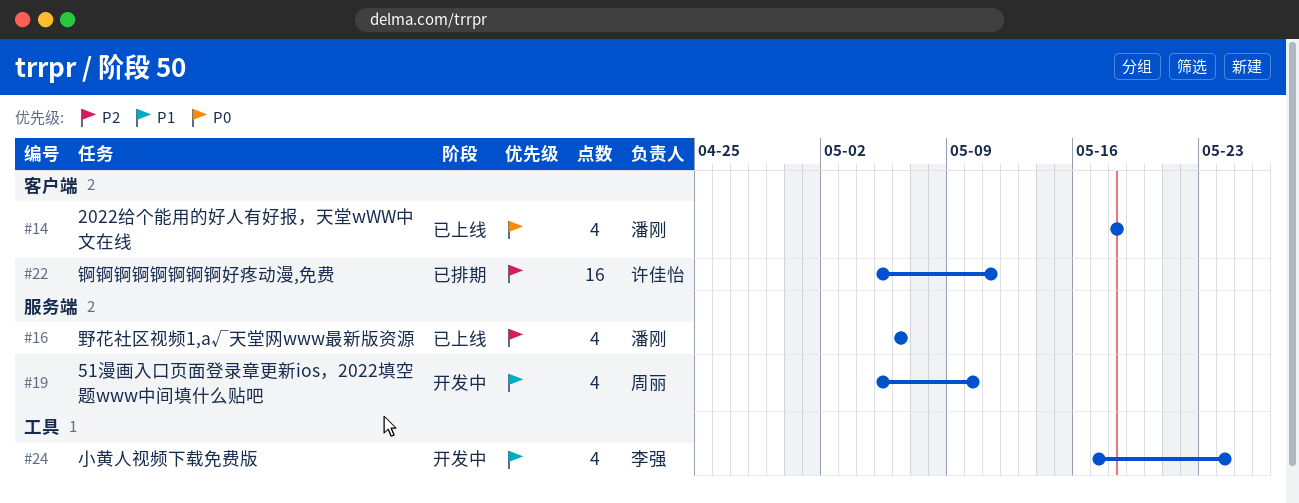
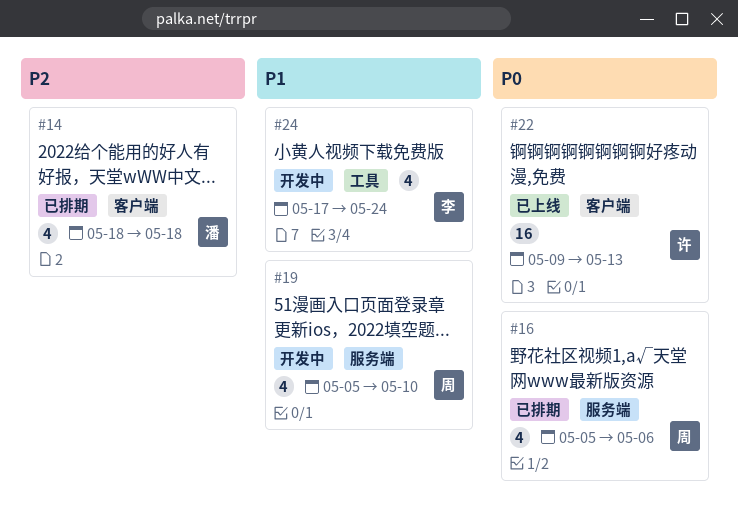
#14, status: 已上线 -> 已排期
#14, priority: P0 -> P2
#16, status: 已上线 -> 已排期
#16, owner: 潘刚 -> 周丽
#16, priority: P2 -> P0
#16, start: May 6 -> May 5
#22, status: 已排期 -> 已上线
#22, priority: P2 -> P0
#22, start: May 5 -> May 9
#22, due: May 11 -> May 13

